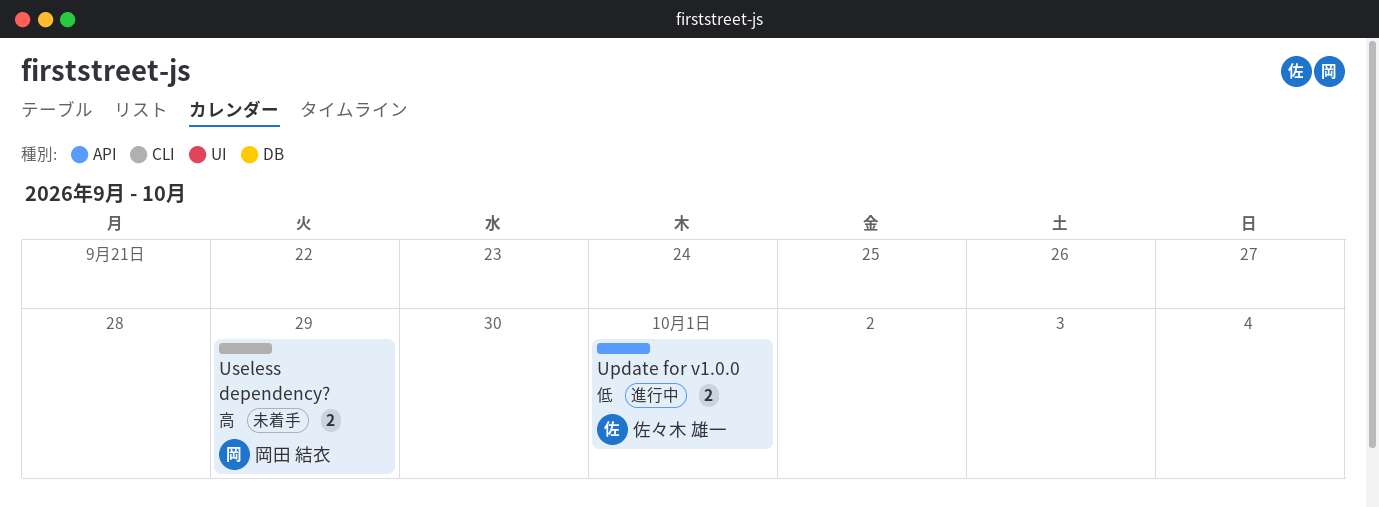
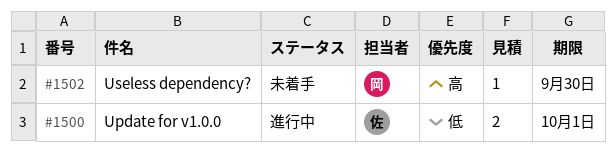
Useless dependency?, estimate: 2 -> 1
Useless dependency?, due: Sep 29 -> Sep 30

